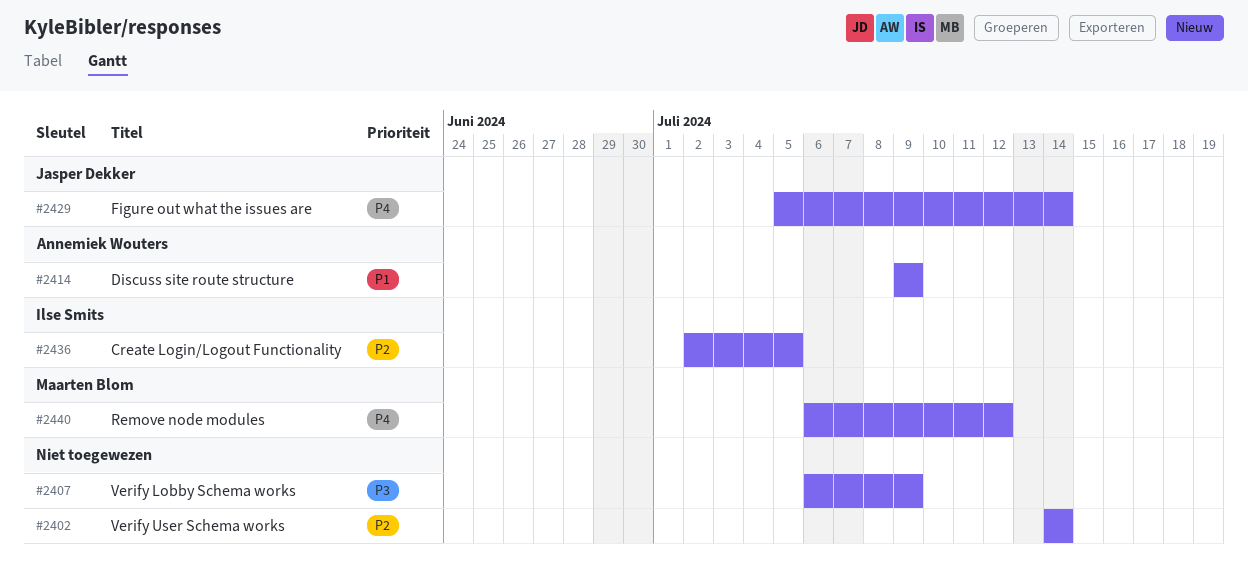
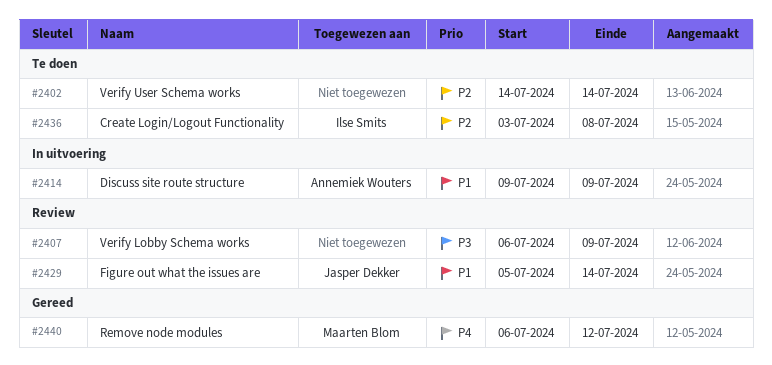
#2429, priority: P4 -> P1
#2436, start: Jul 2 -> Jul 3
#2436, due: Jul 5 -> Jul 8

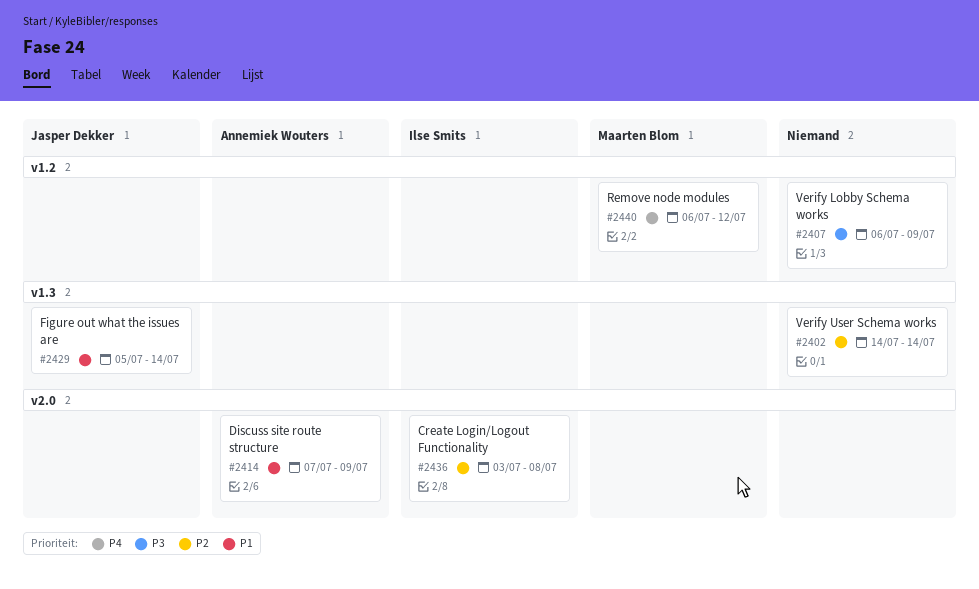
#2414, start: Jul 9 -> Jul 7

